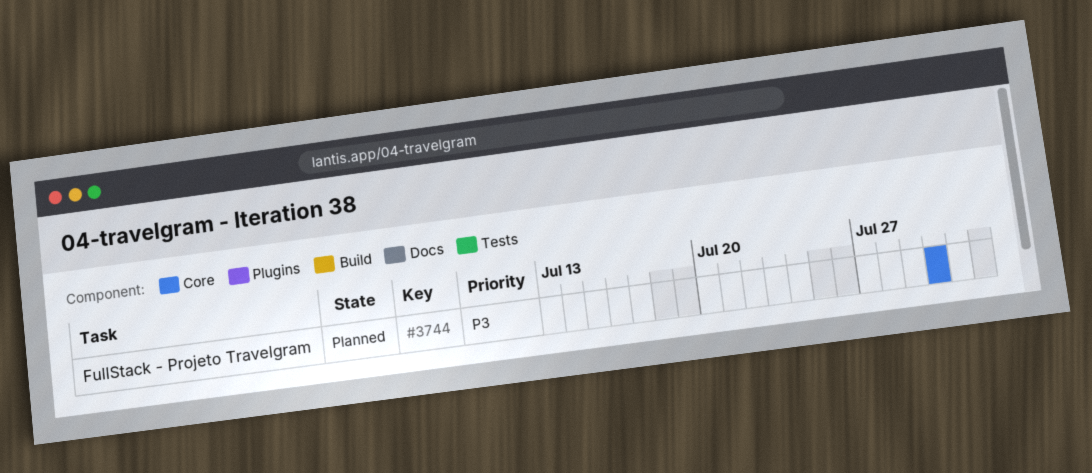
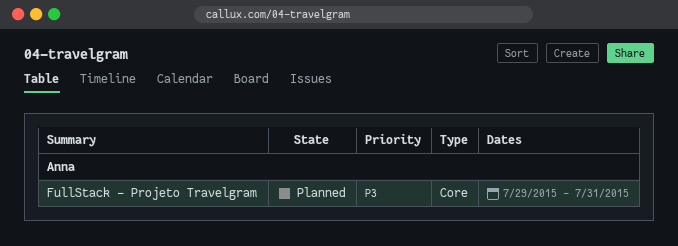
FullStack - Projeto Travelgram, start: Jul 30 -> Jul 29
FullStack - Projeto Travelgram, due: Jul 30 -> Jul 31

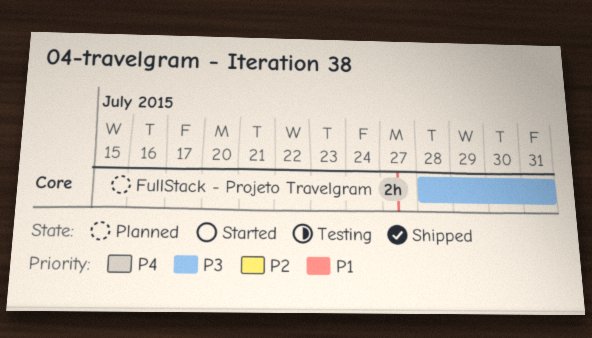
FullStack - Projeto Travelgram, start: Jul 29 -> Jul 28

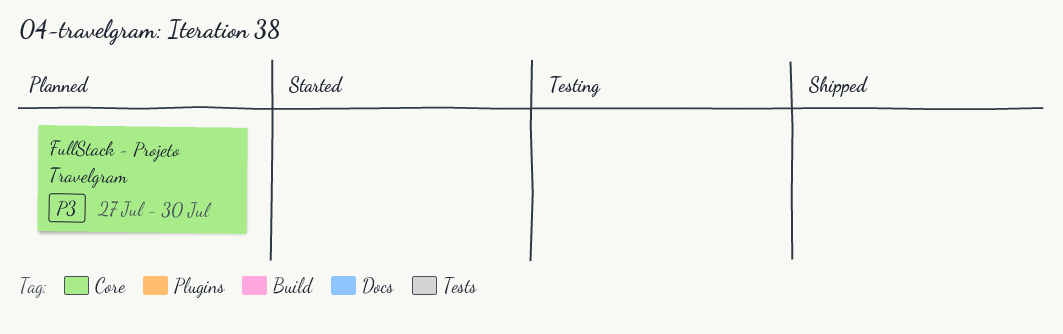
FullStack - Projeto Travelgram, start: Jul 28 -> Jul 27
FullStack - Projeto Travelgram, due: Jul 31 -> Jul 30

